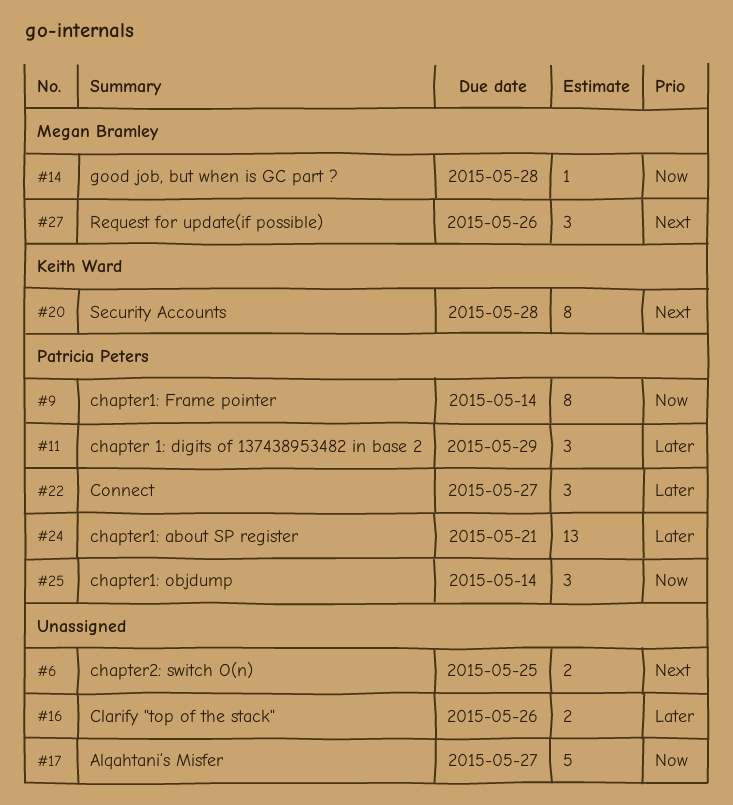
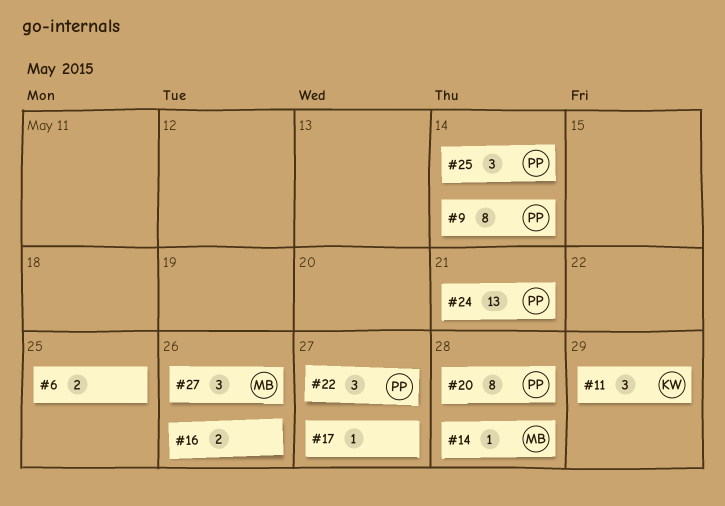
#11, owner: Patricia Peters -> Keith Ward
#17, estimate: 5 -> 1
#20, owner: Keith Ward -> Patricia Peters

